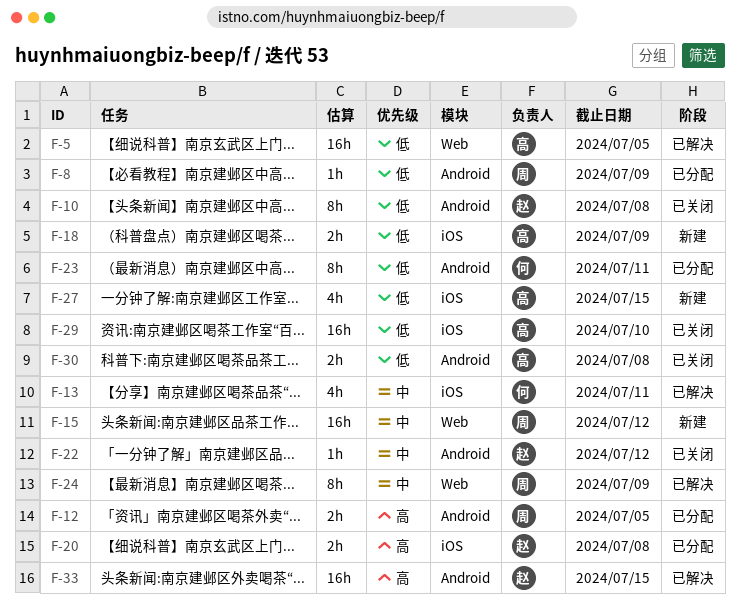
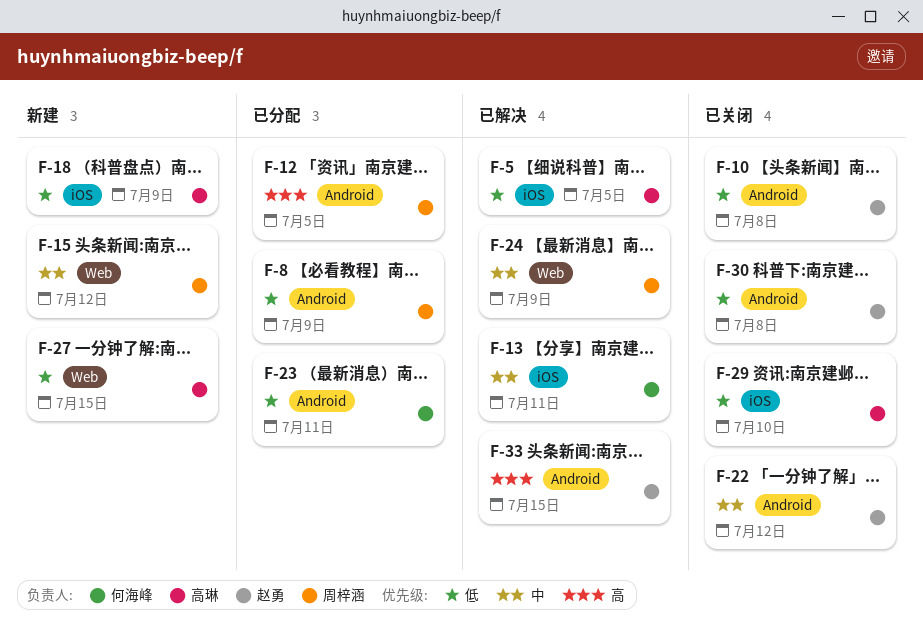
F-5, label: Web -> iOS
F-20: present -> none
F-27, label: iOS -> Web
F-30, owner: 高琳 -> 赵勇

